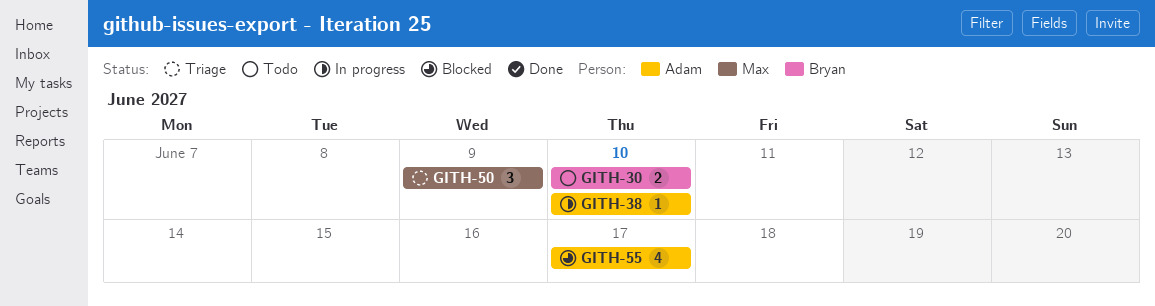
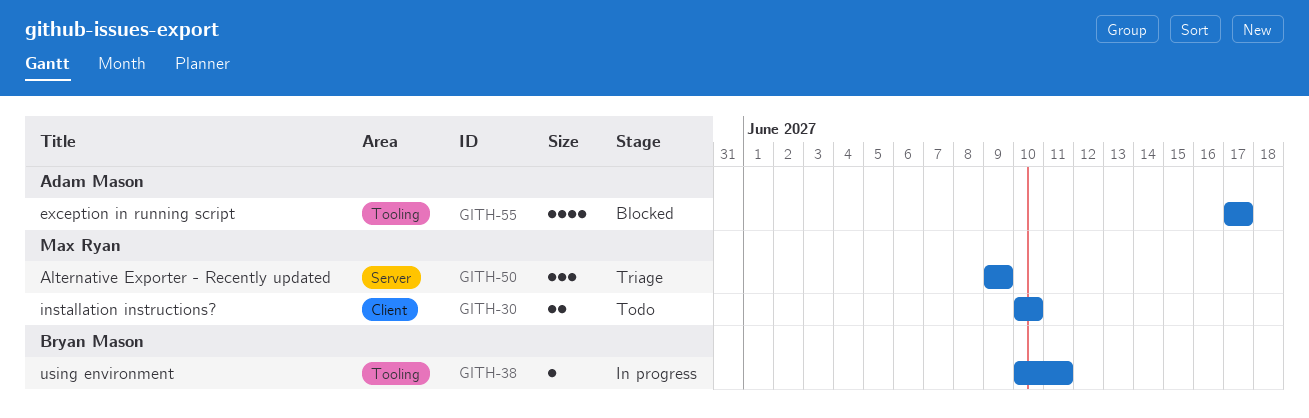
GITH-30, owner: Bryan Mason -> Max Ryan
GITH-38, owner: Adam Mason -> Bryan Mason
GITH-38, due: Jun 10 -> Jun 11

